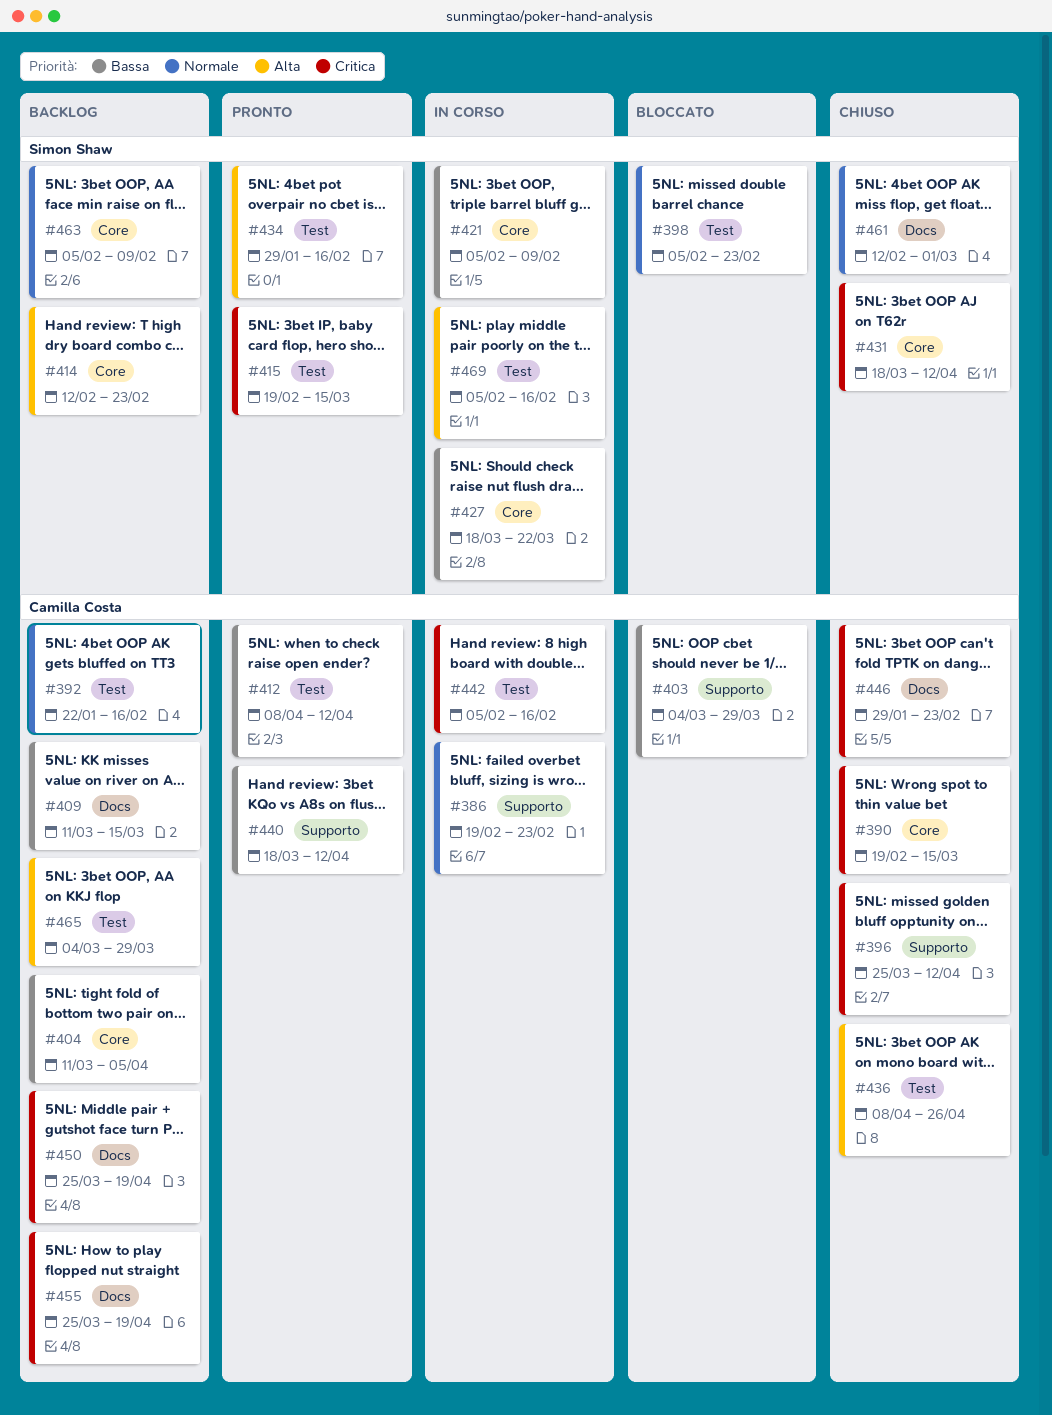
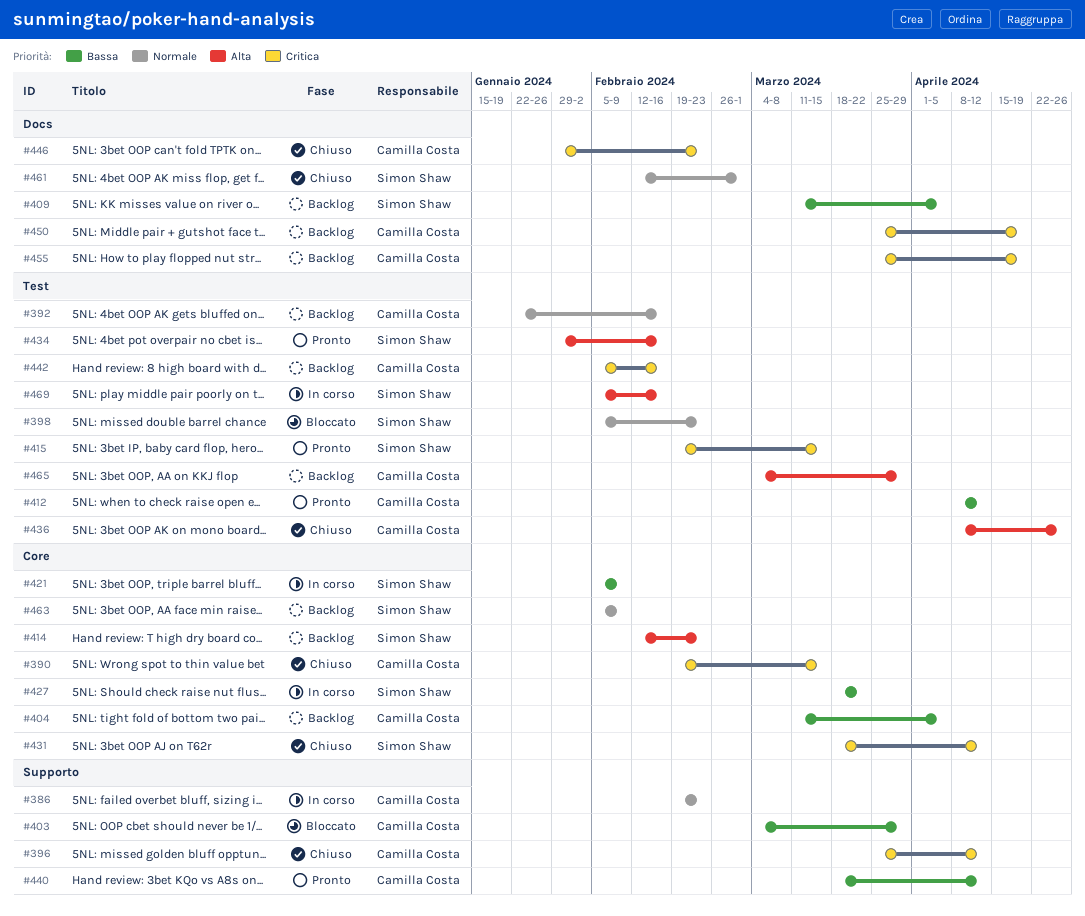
#409, owner: Camilla Costa -> Simon Shaw
#409, due: Mar 15 -> Apr 5
#442, status: In corso -> Backlog

